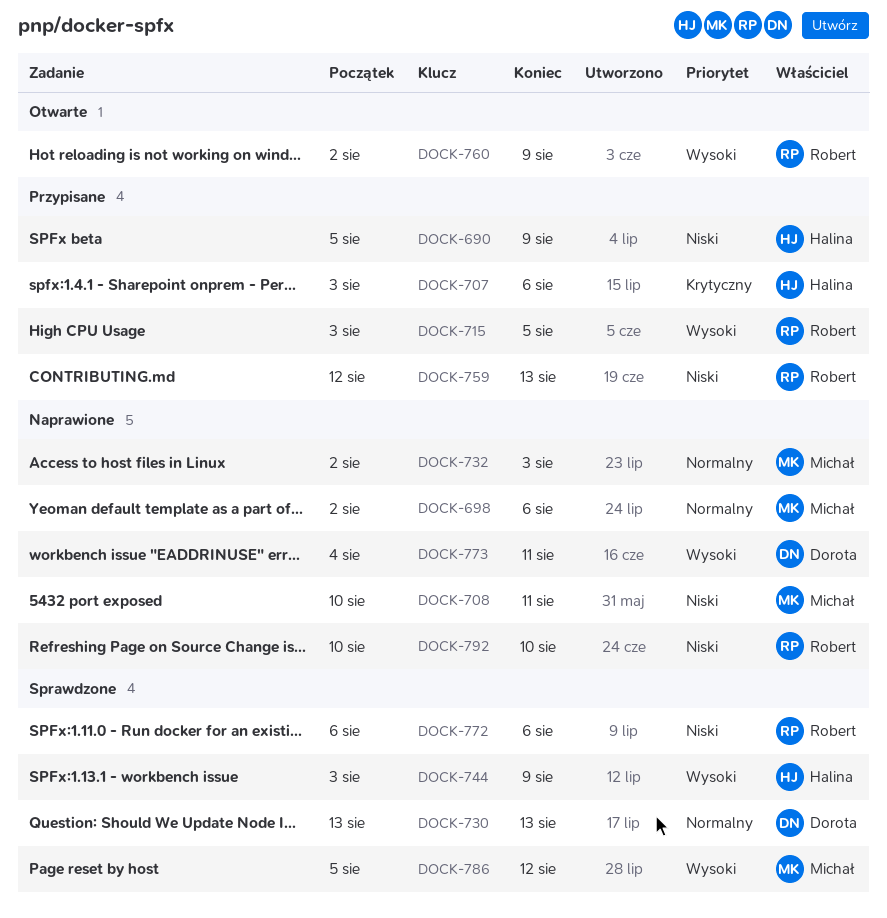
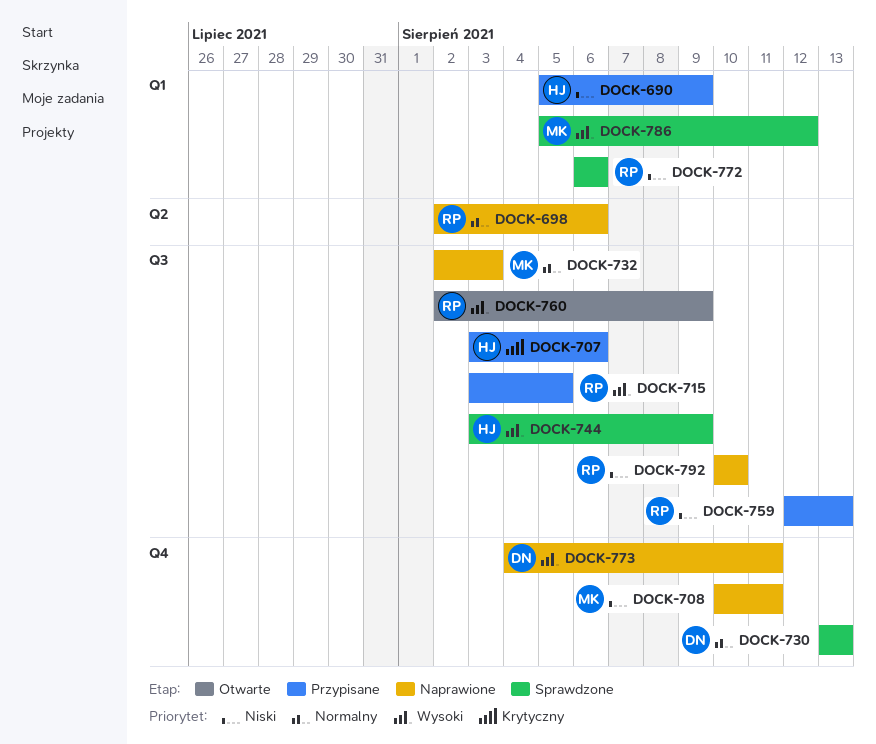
DOCK-698, owner: Michał -> Robert

